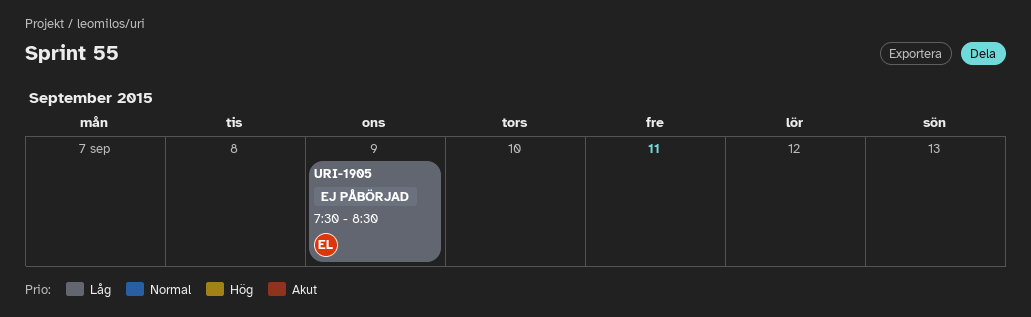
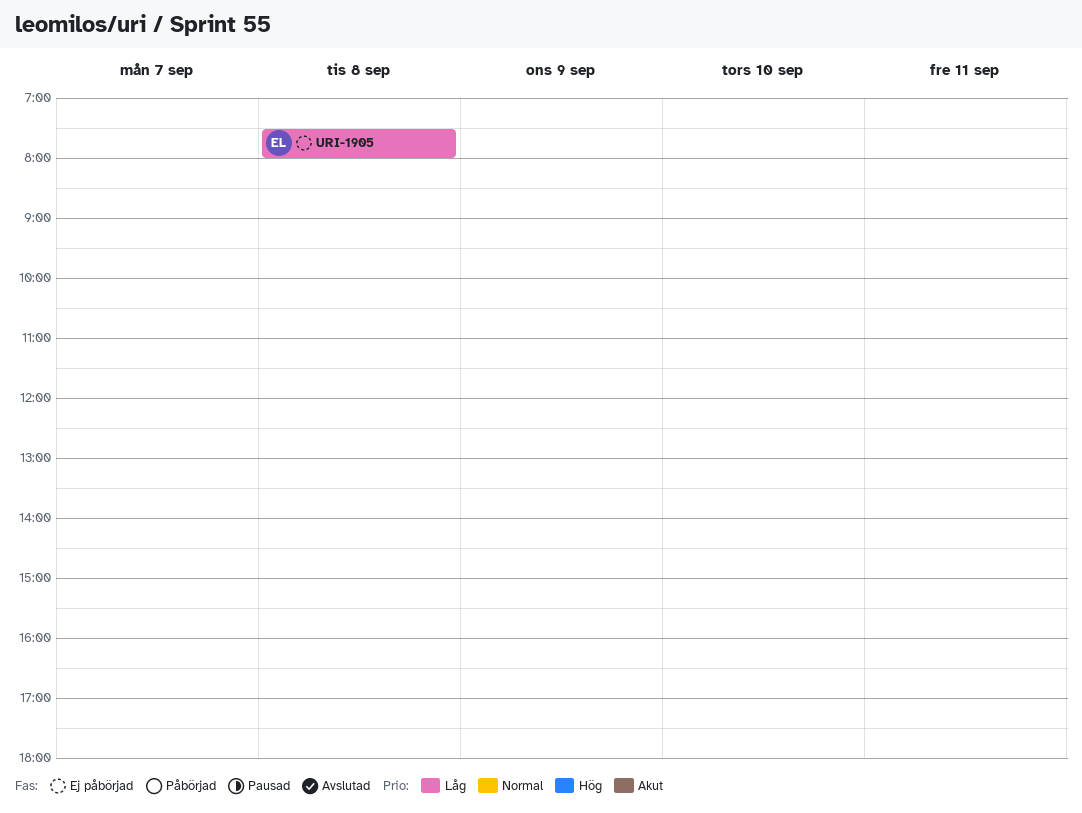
URI-1905, day: Sep 9 -> Sep 8
URI-1905, ends: 08:30 -> 08:00

